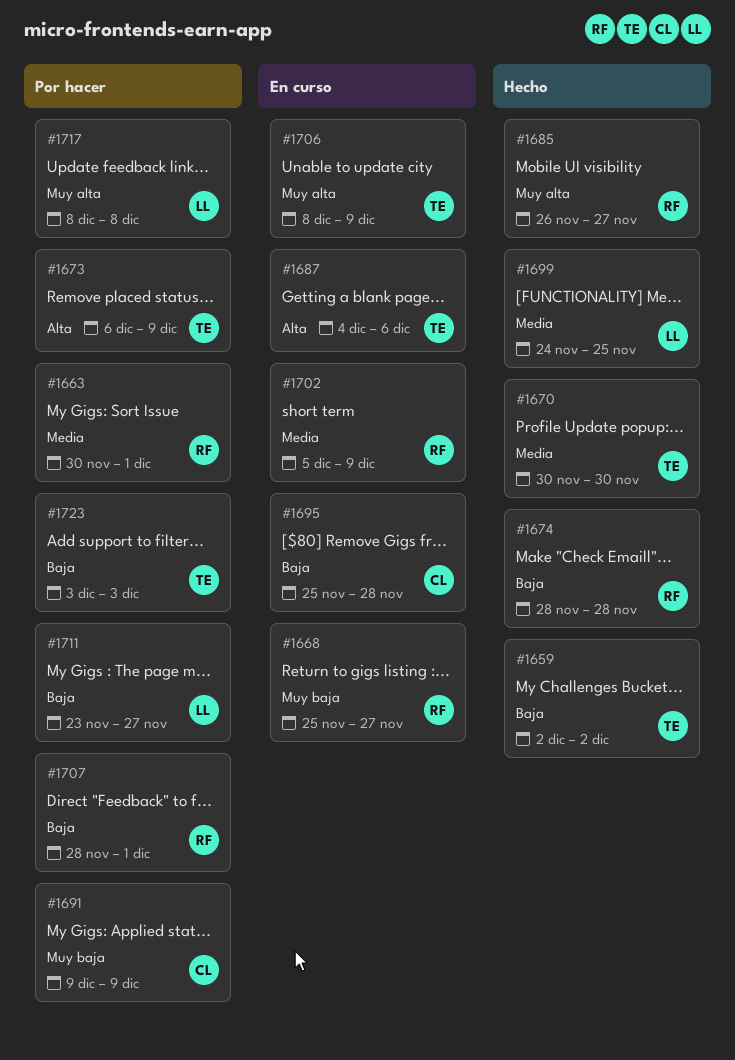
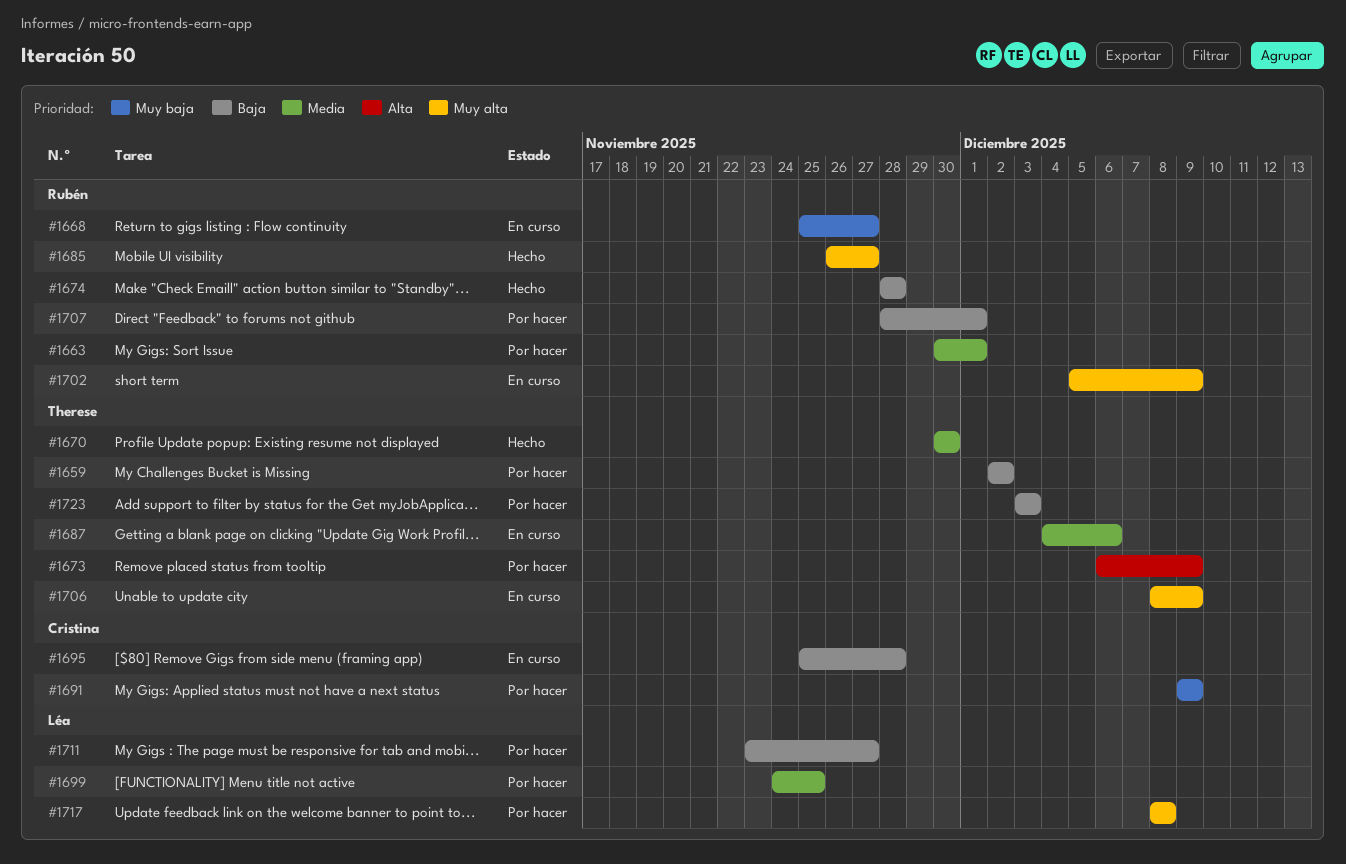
#1659, status: Hecho -> Por hacer
#1687, priority: Alta -> Media
#1699, status: Hecho -> Por hacer
#1702, priority: Media -> Muy alta

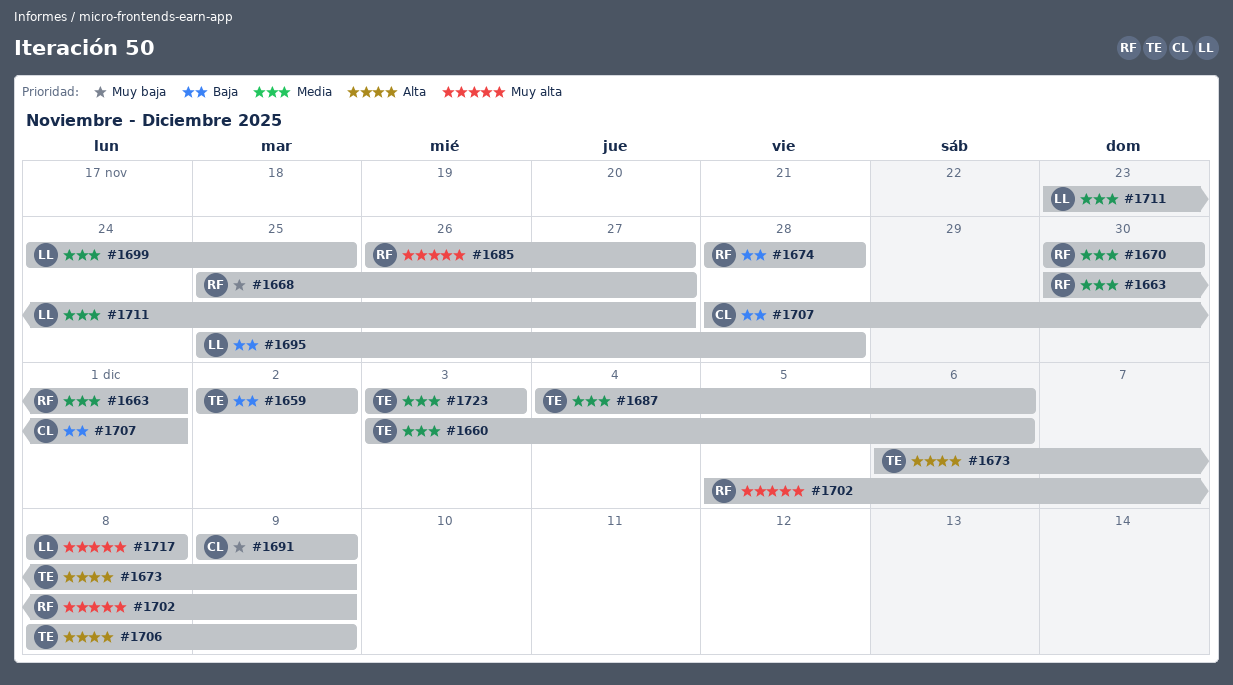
#1660: none -> present
#1670, owner: Therese -> Rubén
#1695, owner: Cristina -> Léa
#1706, priority: Muy alta -> Alta
#1707, owner: Rubén -> Cristina
#1711, priority: Baja -> Media
#1723, priority: Baja -> Media

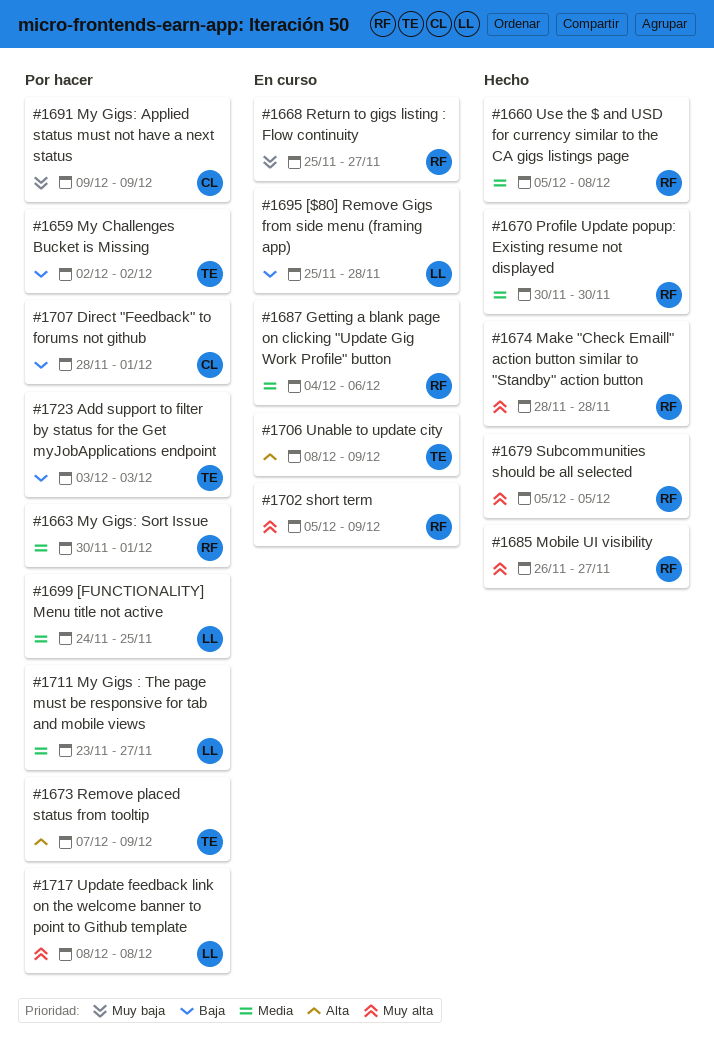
#1660, owner: TE -> RF
#1660, start: Dec 3 -> Dec 5
#1660, due: Dec 6 -> Dec 8
#1673, start: Dec 6 -> Dec 7
#1674, priority: Baja -> Muy alta
#1679: none -> present
#1687, owner: TE -> RF
#1723, priority: Media -> Baja

